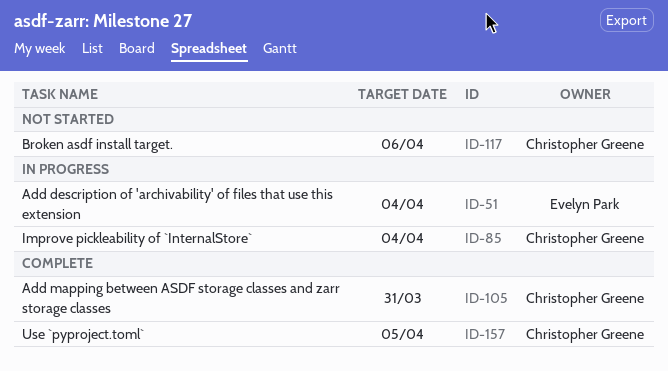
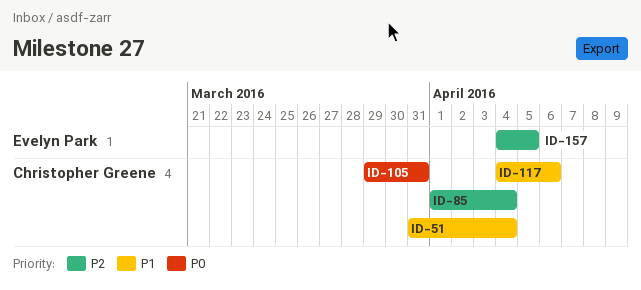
ID-51, owner: Evelyn Park -> Christopher Greene
ID-157, owner: Christopher Greene -> Evelyn Park

